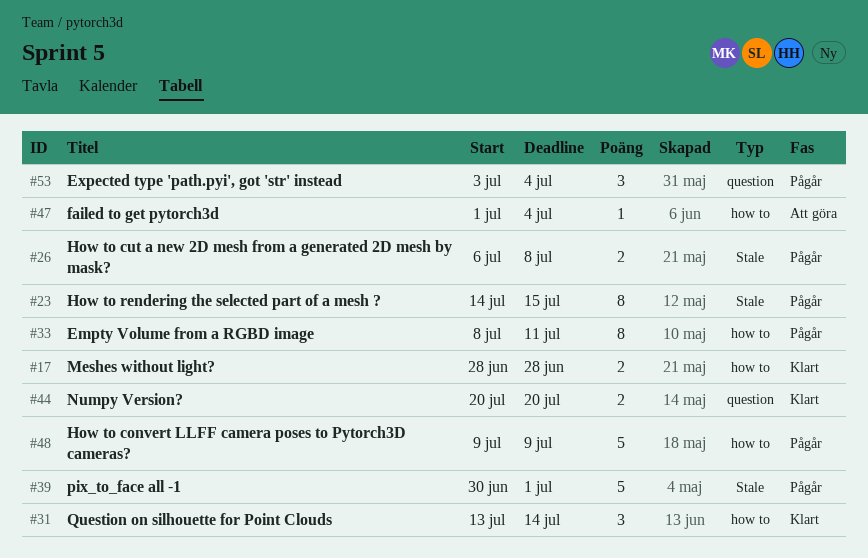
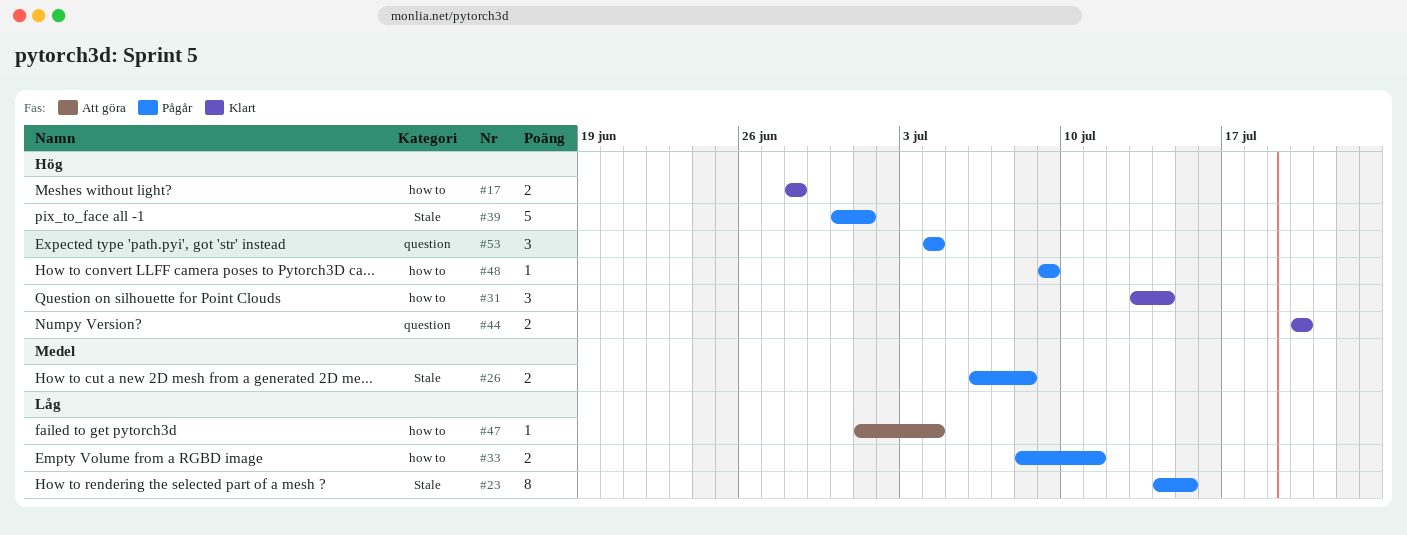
#33, estimate: 8 -> 2
#48, estimate: 5 -> 1
#53, start: Jul 3 -> Jul 4

